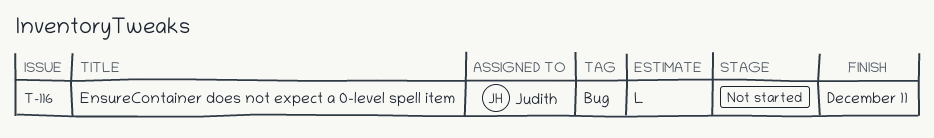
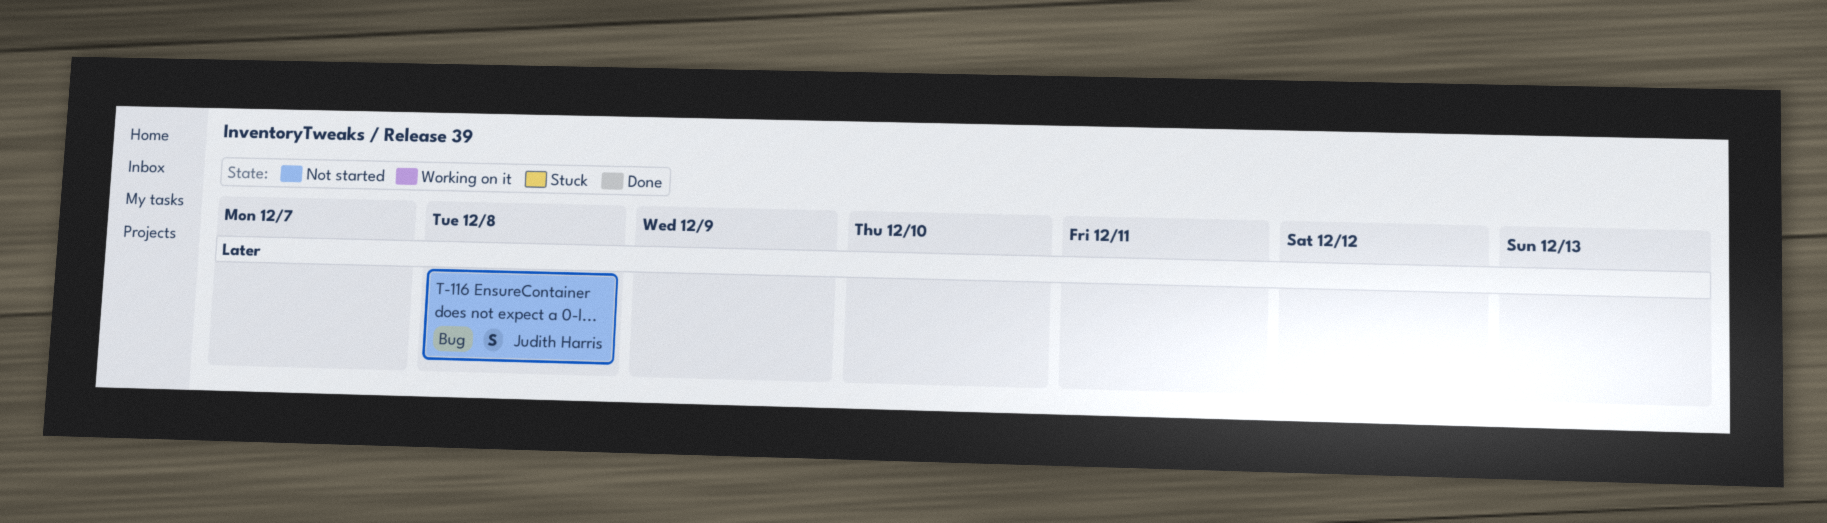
T-116, estimate: L -> S
T-116, due: Dec 11 -> Dec 8

